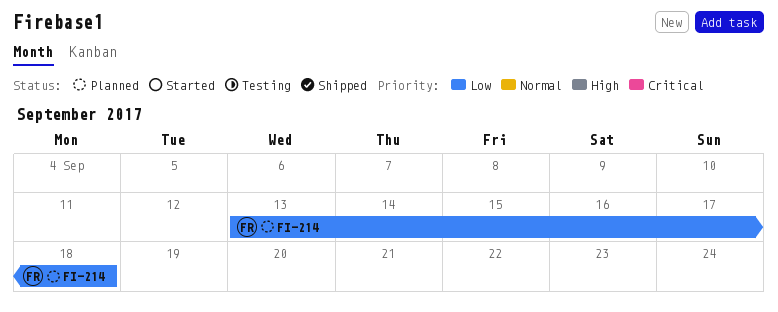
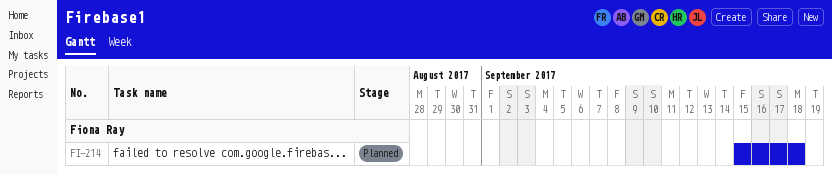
FI-214, start: Sep 13 -> Sep 15

